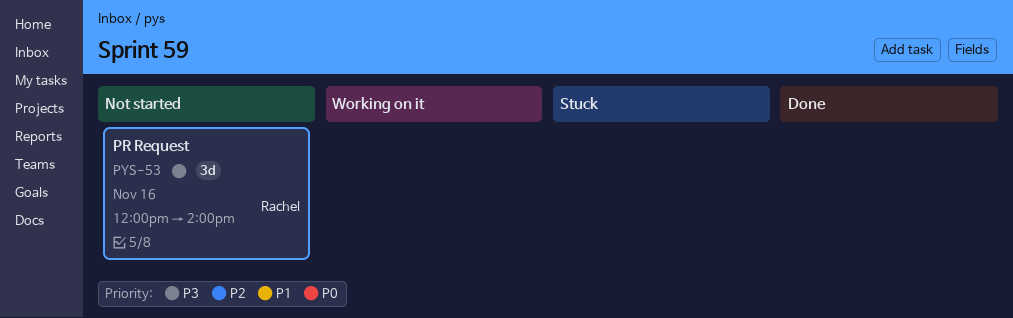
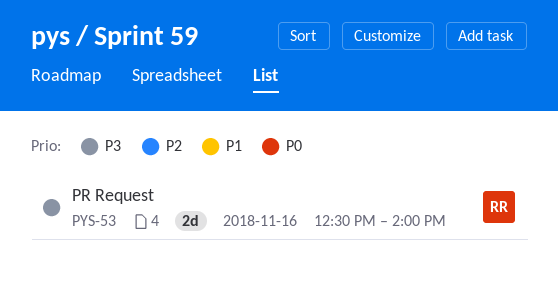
PYS-53, estimate: 3d -> 2d
PYS-53, begins: 12:00 -> 12:30

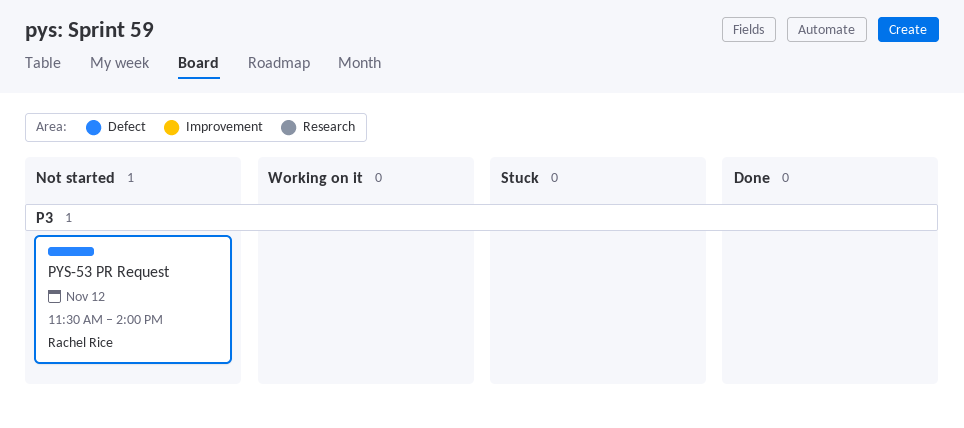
PYS-53, day: Nov 16 -> Nov 12
PYS-53, begins: 12:30 -> 11:30

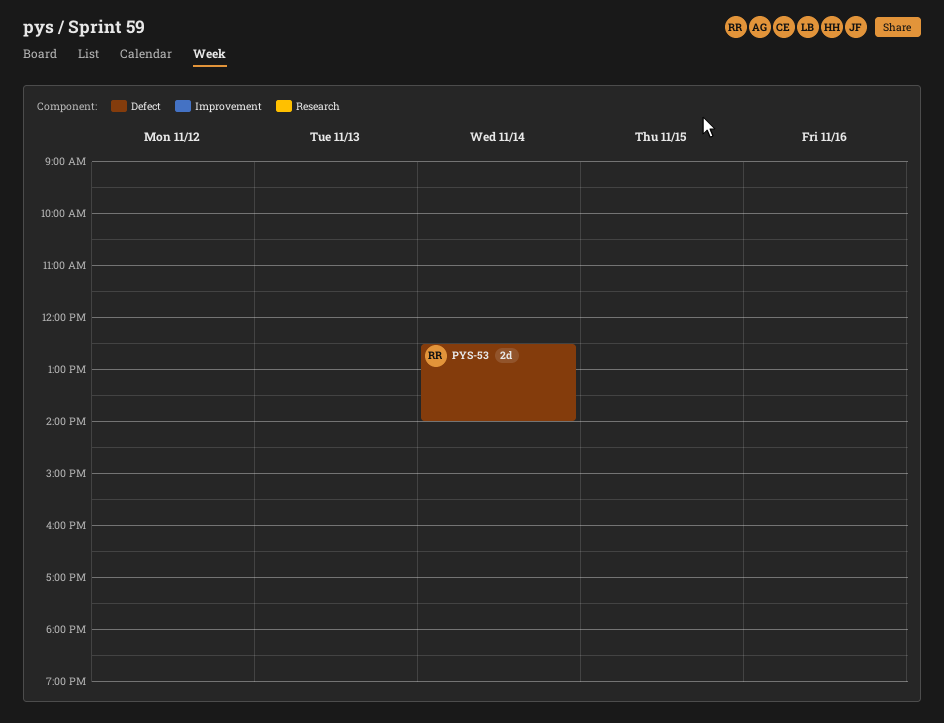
PYS-53, day: Nov 12 -> Nov 14
PYS-53, begins: 11:30 -> 12:30

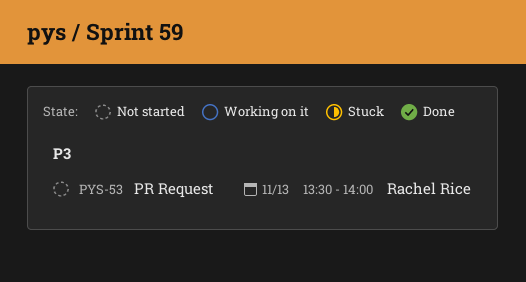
PYS-53, day: Nov 14 -> Nov 13
PYS-53, begins: 12:30 -> 13:30

